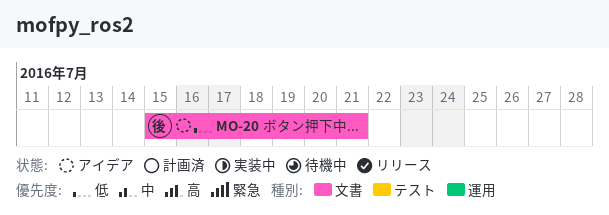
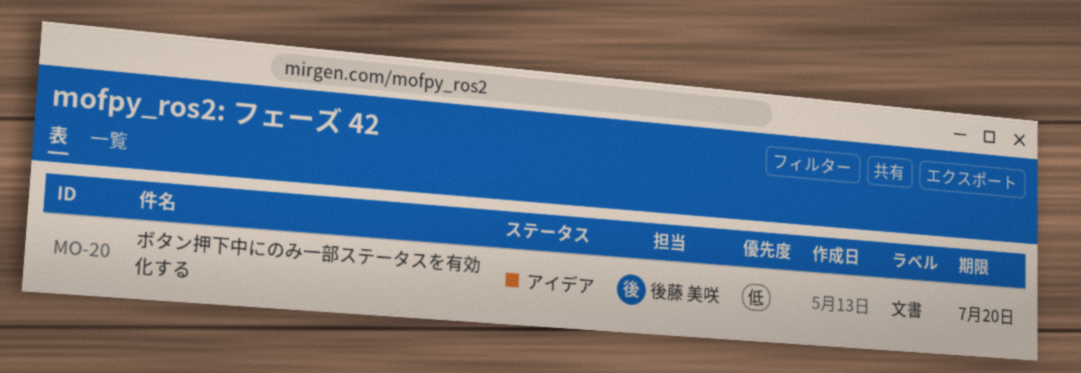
MO-20, due: Jul 21 -> Jul 20

